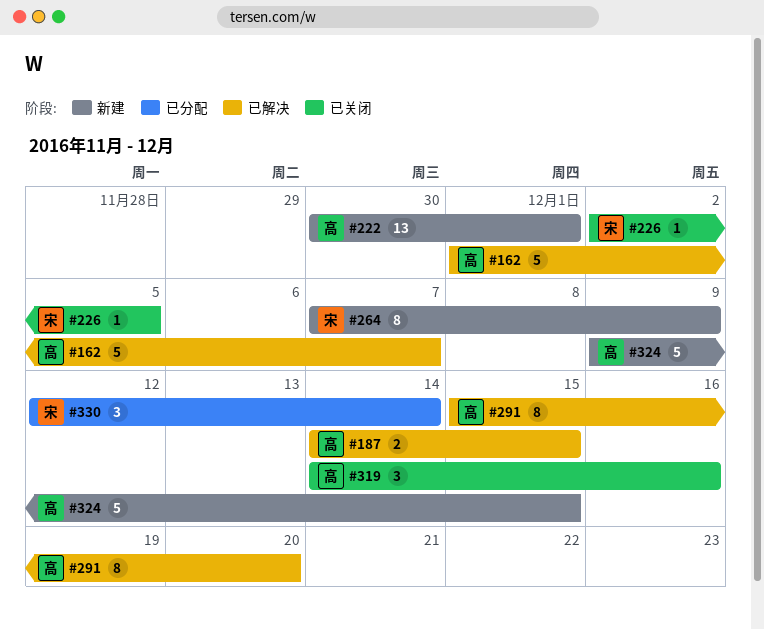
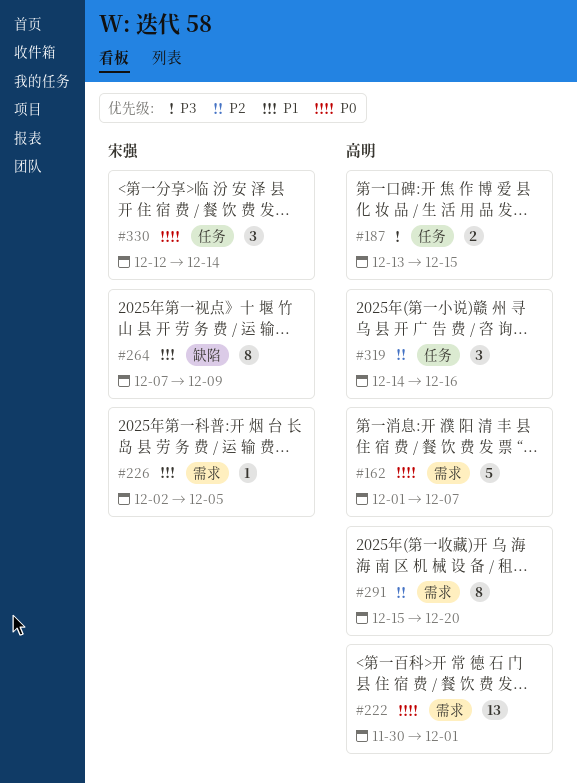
#187, start: Dec 14 -> Dec 13
#324: present -> none

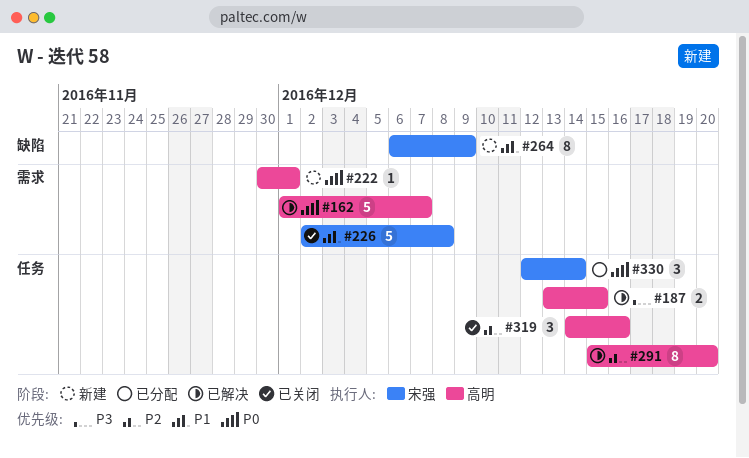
#222, estimate: 13 -> 1
#226, estimate: 1 -> 5
#226, due: Dec 5 -> Dec 8
#264, start: Dec 7 -> Dec 6
#291, label: 需求 -> 任务

